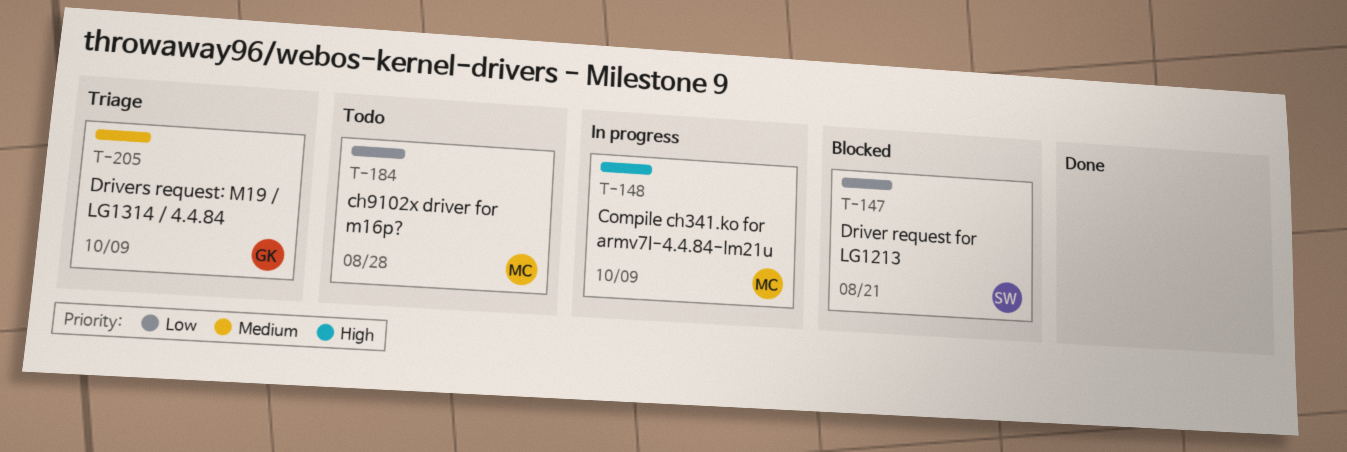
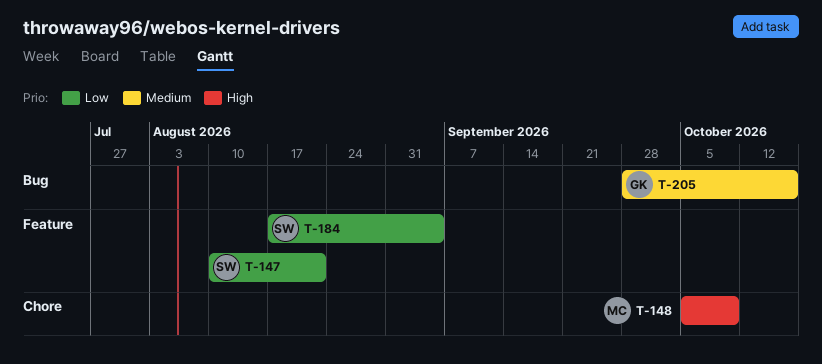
T-184, owner: MC -> SW
T-184, due: Aug 28 -> Sep 4
T-205, due: Oct 9 -> Oct 16

